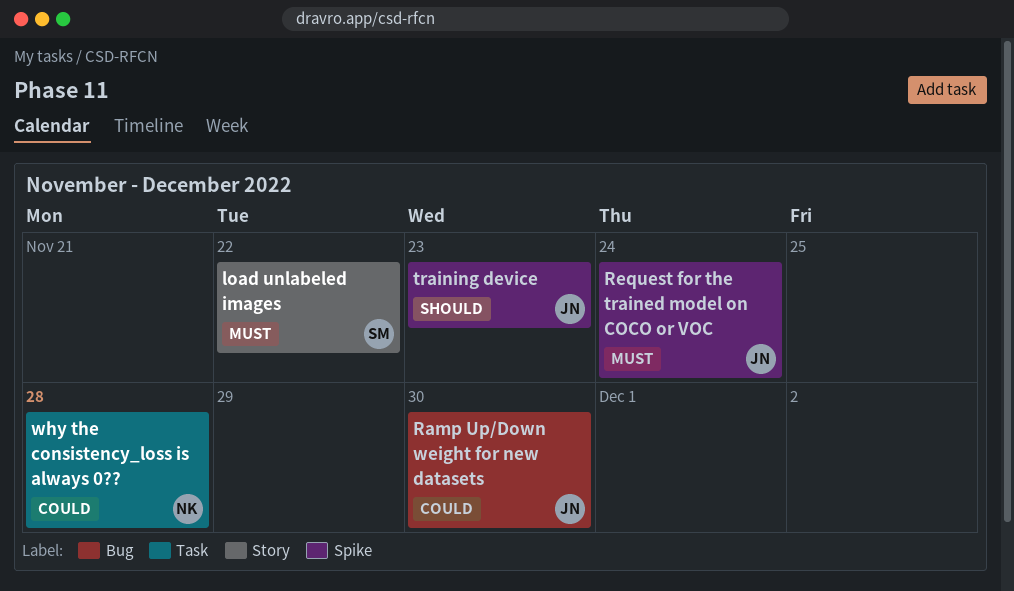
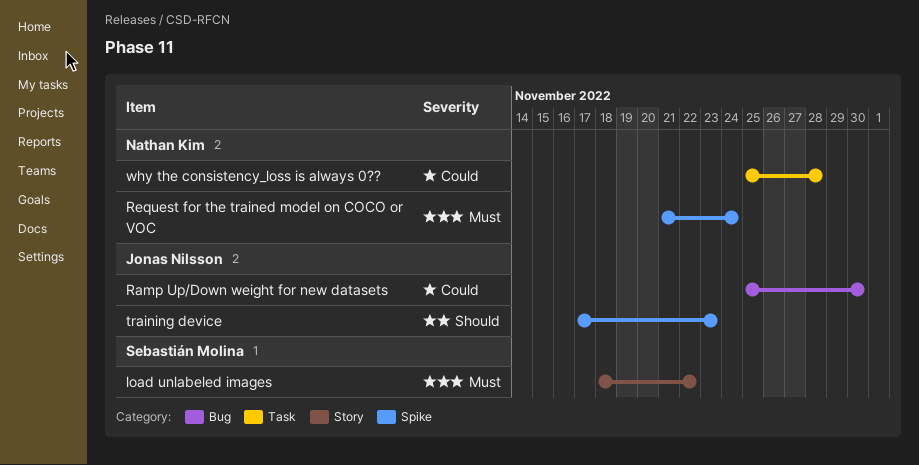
Request for the trained model on COCO or VOC, owner: Jonas Nilsson -> Nathan Kim

